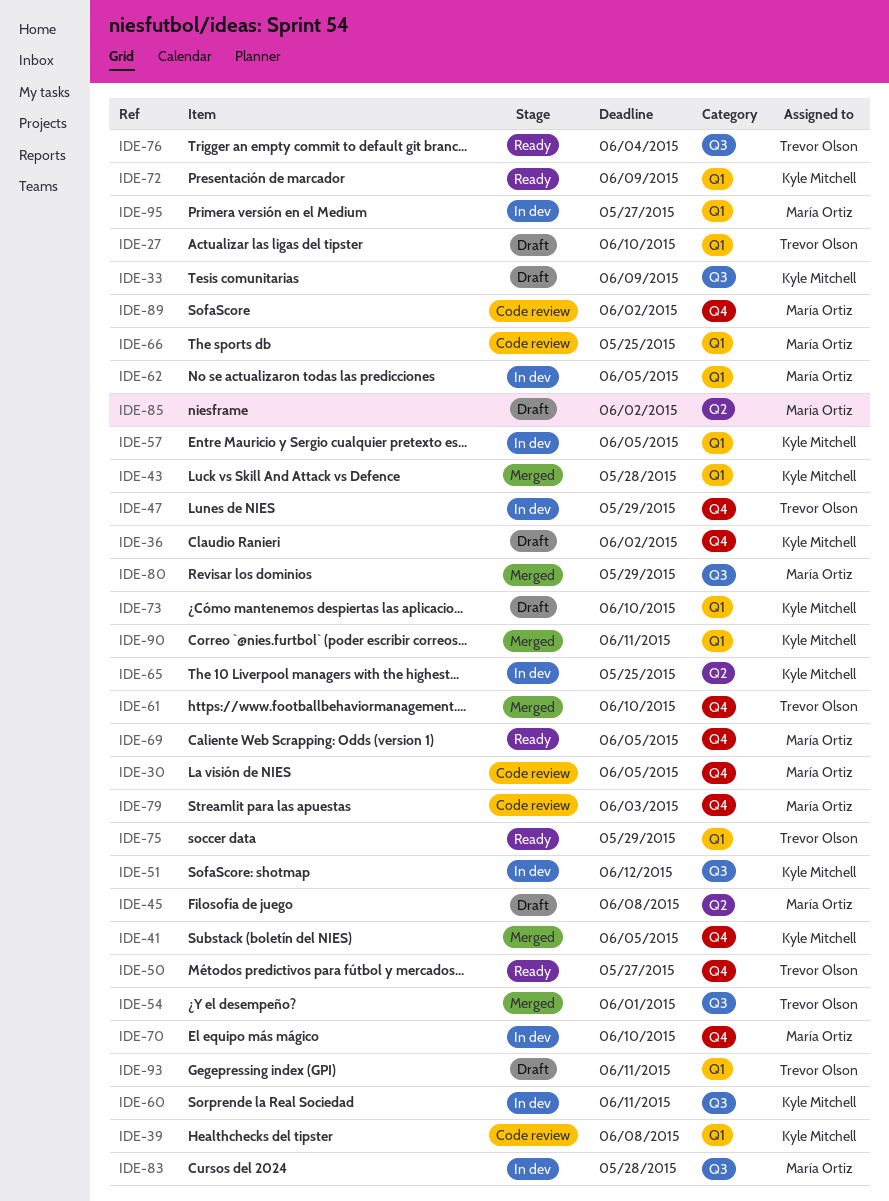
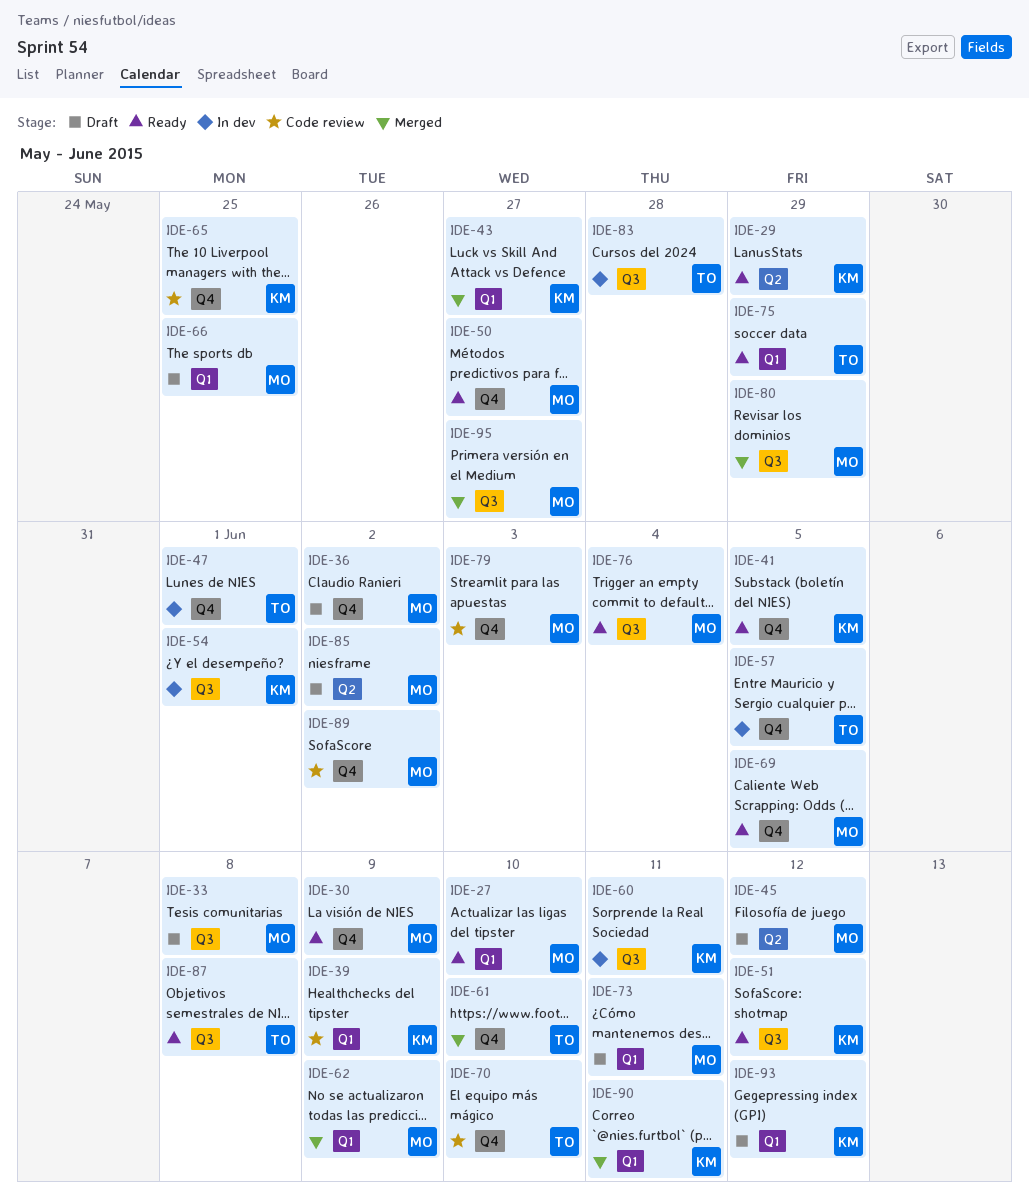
IDE-27, status: Draft -> Ready
IDE-27, owner: Trevor Olson -> María Ortiz
IDE-29: none -> present
IDE-30, status: Code review -> Ready
IDE-30, due: Jun 5 -> Jun 9
IDE-33, owner: Kyle Mitchell -> María Ortiz
IDE-33, due: Jun 9 -> Jun 8
IDE-36, owner: Kyle Mitchell -> María Ortiz
IDE-39, due: Jun 8 -> Jun 9
IDE-41, status: Merged -> Ready
IDE-43, due: May 28 -> May 27
IDE-45, due: Jun 8 -> Jun 12
IDE-47, due: May 29 -> Jun 1
IDE-50, owner: Trevor Olson -> María Ortiz
IDE-51, status: In dev -> Ready
IDE-54, status: Merged -> In dev
IDE-54, owner: Trevor Olson -> Kyle Mitchell
IDE-57, owner: Kyle Mitchell -> Trevor Olson
IDE-57, label: Q1 -> Q4
IDE-62, status: In dev -> Merged
IDE-62, due: Jun 5 -> Jun 9
IDE-65, status: In dev -> Code review
IDE-65, label: Q2 -> Q4
IDE-66, status: Code review -> Draft
IDE-70, status: In dev -> Code review
IDE-70, owner: María Ortiz -> Trevor Olson
IDE-72: present -> none
IDE-73, owner: Kyle Mitchell -> María Ortiz
IDE-73, due: Jun 10 -> Jun 11
IDE-76, owner: Trevor Olson -> María Ortiz
IDE-83, owner: María Ortiz -> Trevor Olson
IDE-87: none -> present
IDE-93, owner: Trevor Olson -> Kyle Mitchell
IDE-93, due: Jun 11 -> Jun 12
IDE-95, status: In dev -> Merged
IDE-95, label: Q1 -> Q3

